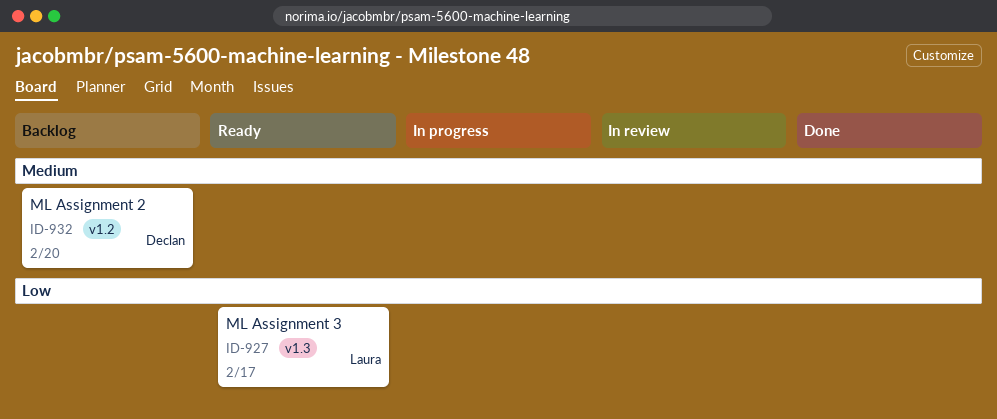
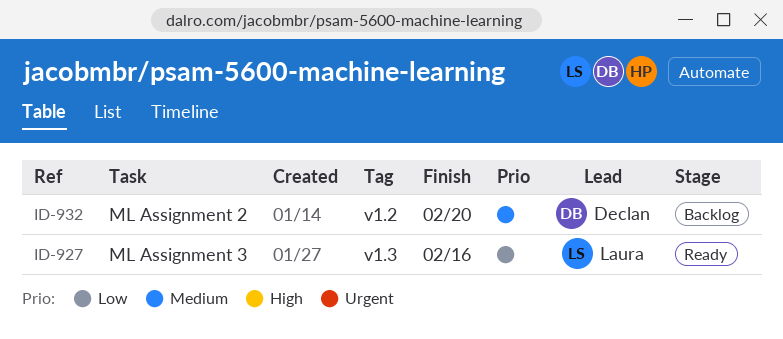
ID-927, due: Feb 17 -> Feb 16

